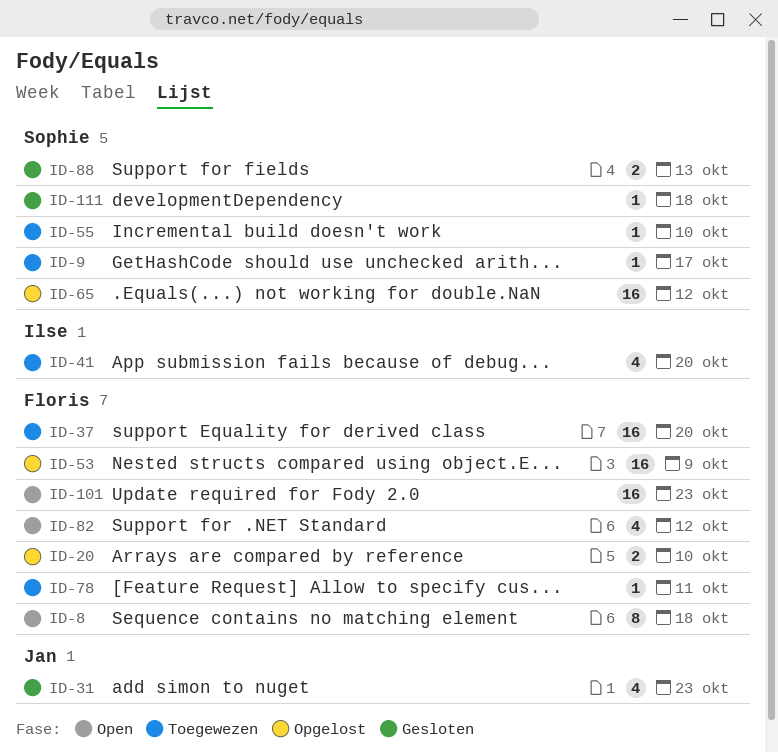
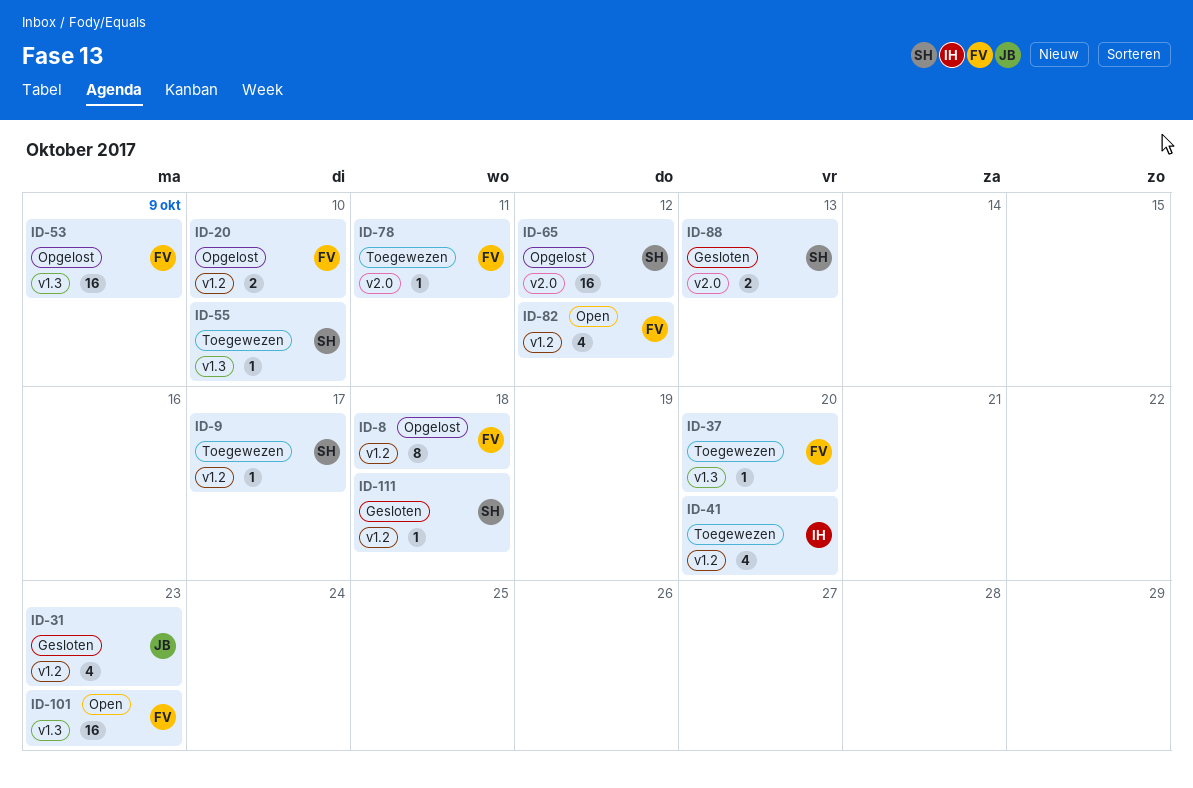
ID-8, status: Open -> Opgelost
ID-37, estimate: 16 -> 1

